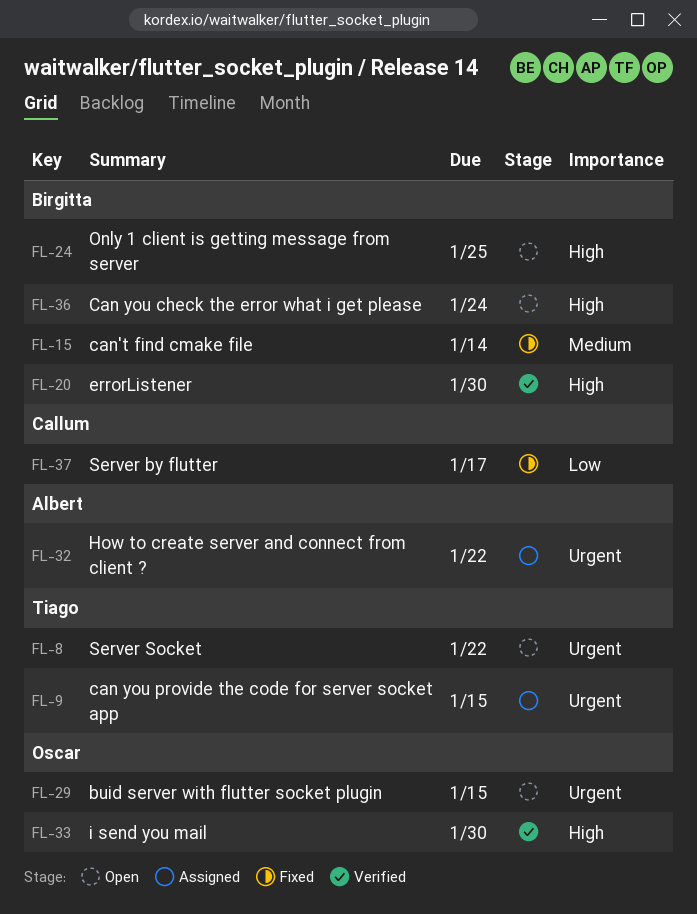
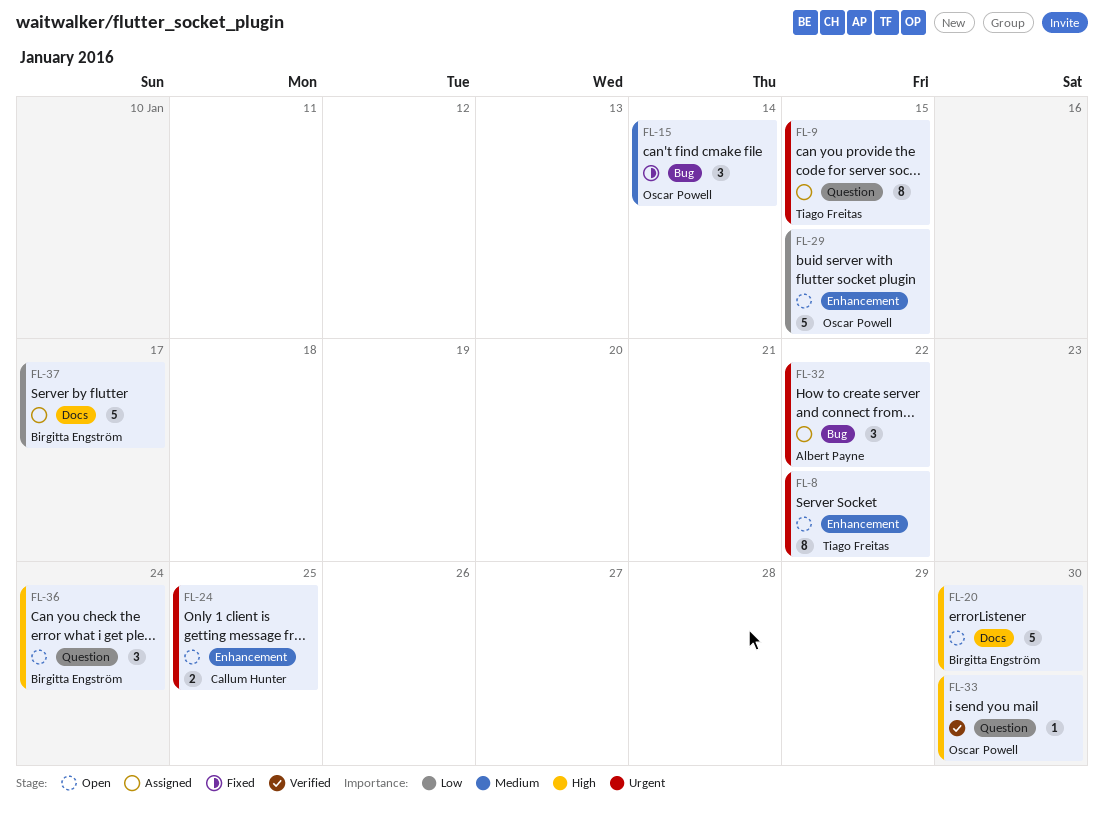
FL-15, owner: Birgitta Engström -> Oscar Powell
FL-20, status: Verified -> Open
FL-24, owner: Birgitta Engström -> Callum Hunter
FL-24, priority: High -> Urgent
FL-29, priority: Urgent -> Low
FL-37, status: Fixed -> Assigned
FL-37, owner: Callum Hunter -> Birgitta Engström

